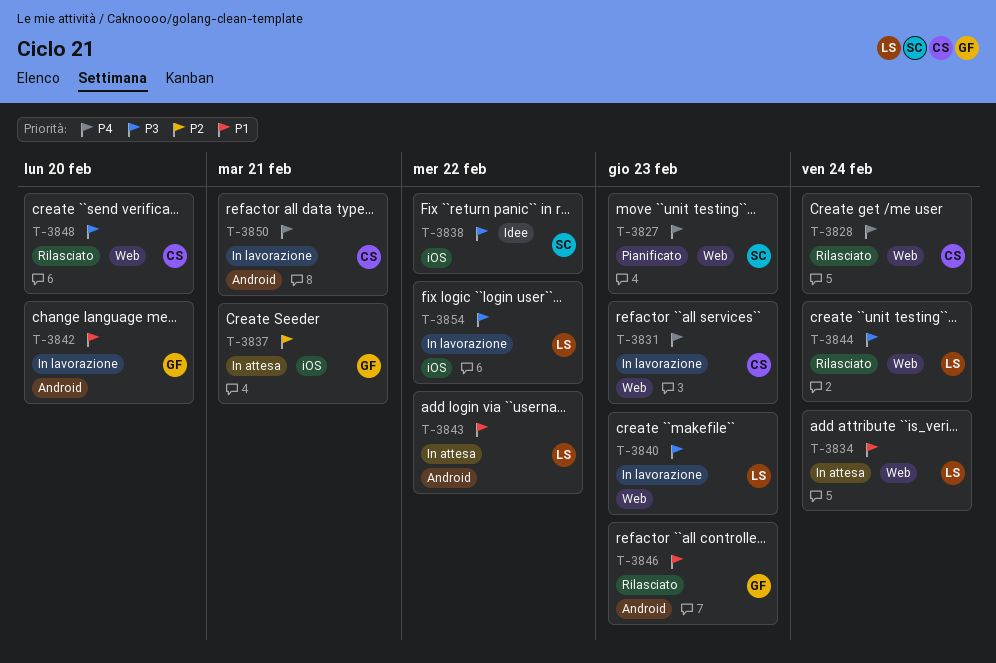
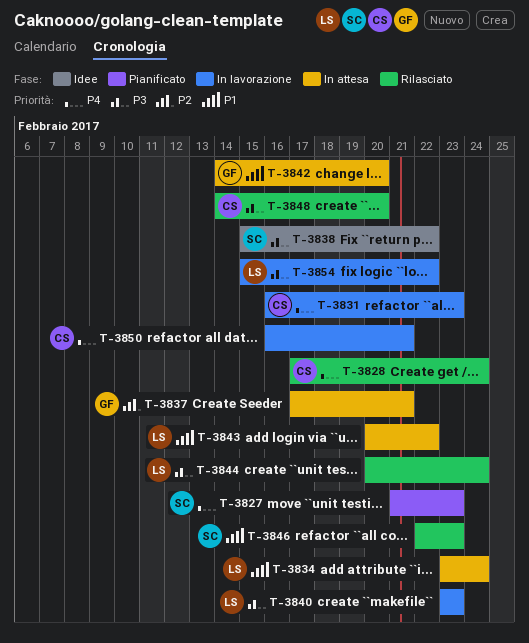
T-3842, status: In lavorazione -> In attesa
T-3846, owner: GF -> SC

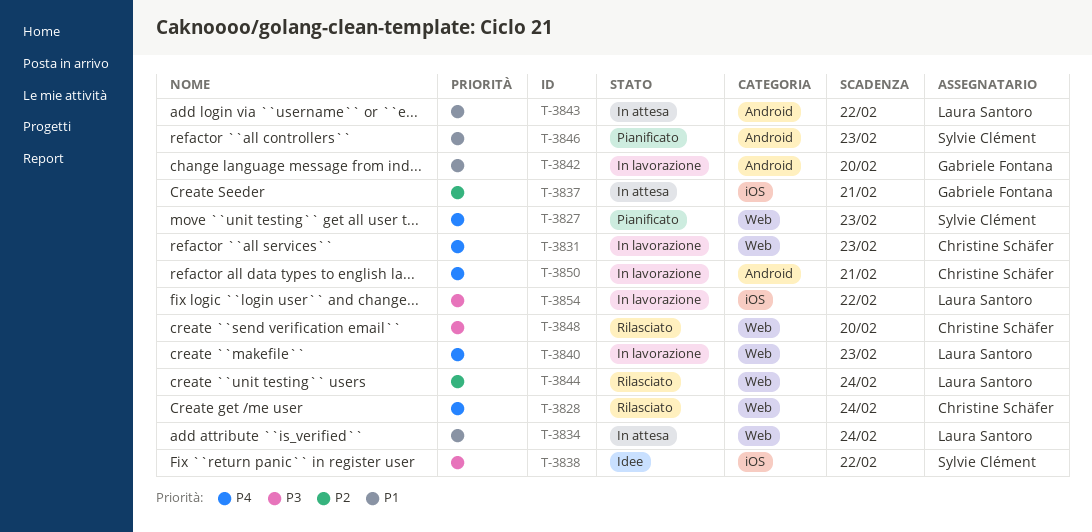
T-3840, priority: P3 -> P4
T-3842, status: In attesa -> In lavorazione
T-3844, priority: P3 -> P2
T-3846, status: Rilasciato -> Pianificato

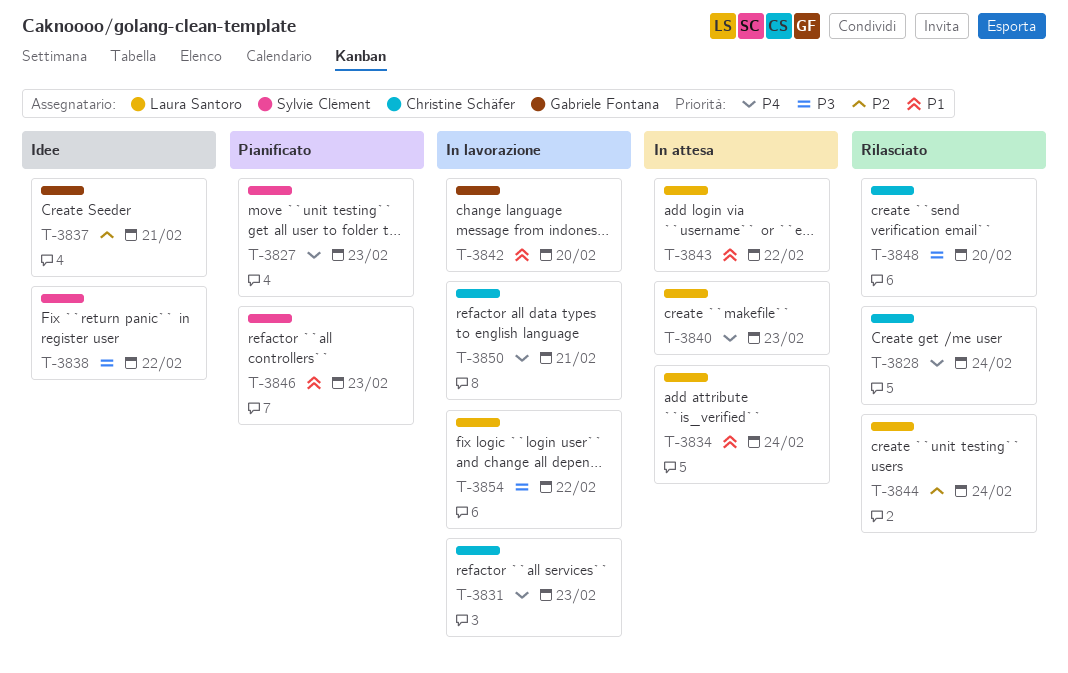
T-3837, status: In attesa -> Idee
T-3840, status: In lavorazione -> In attesa

